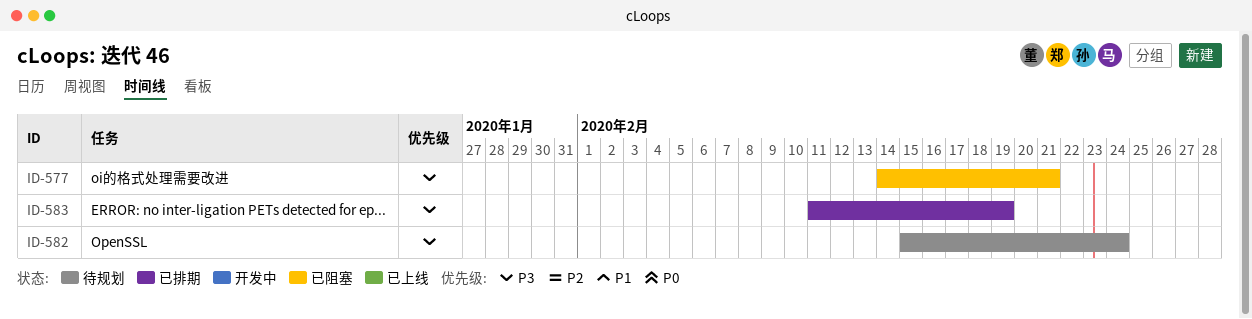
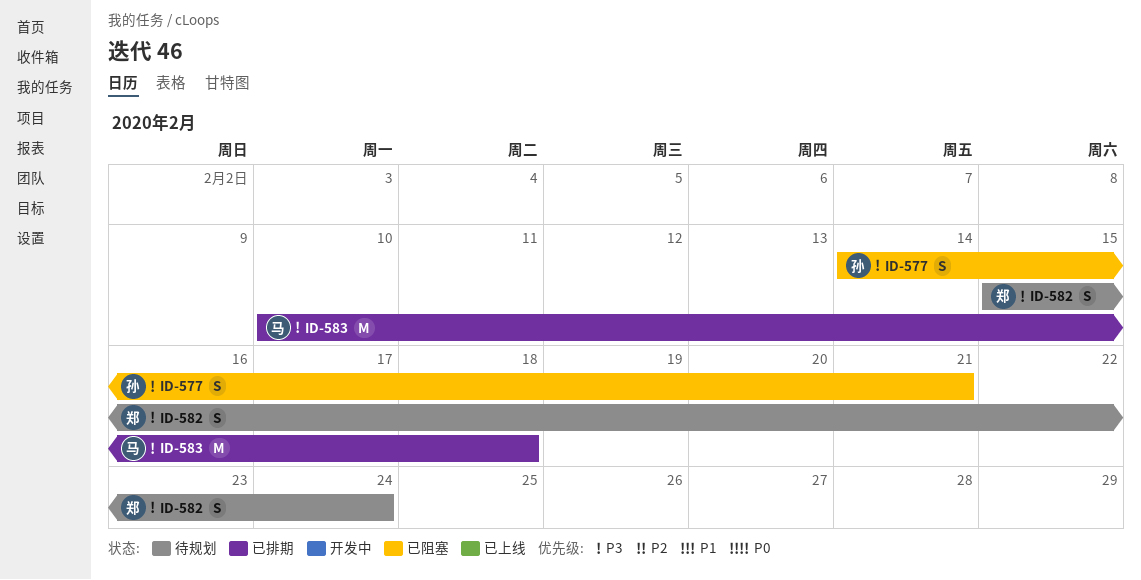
ID-583, start: Feb 11 -> Feb 10
ID-583, due: Feb 19 -> Feb 18

